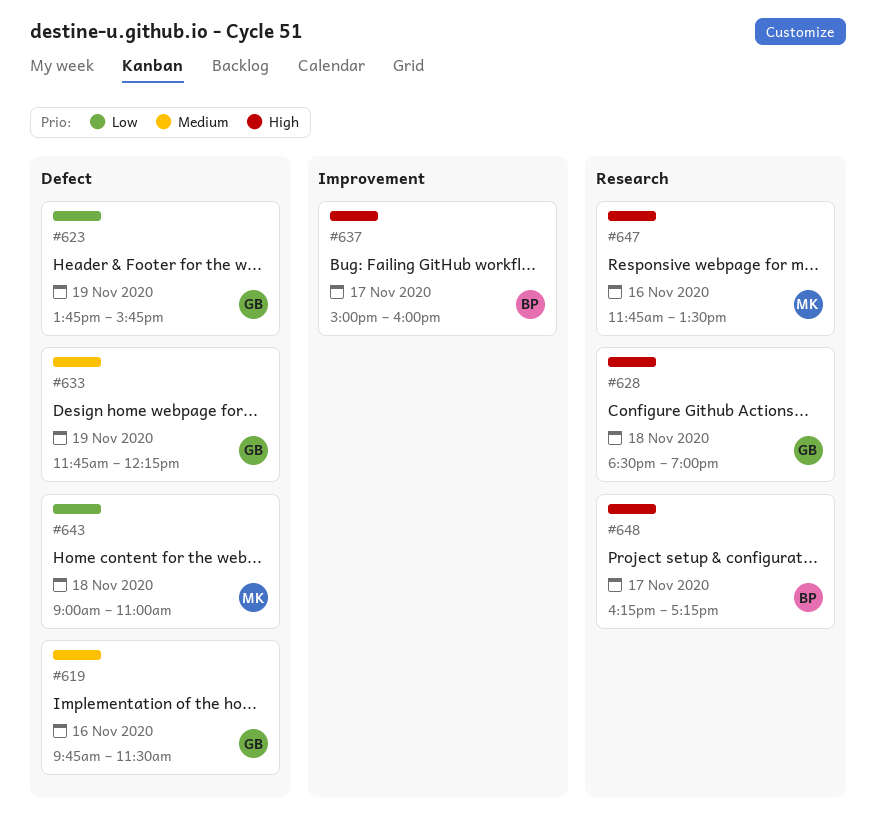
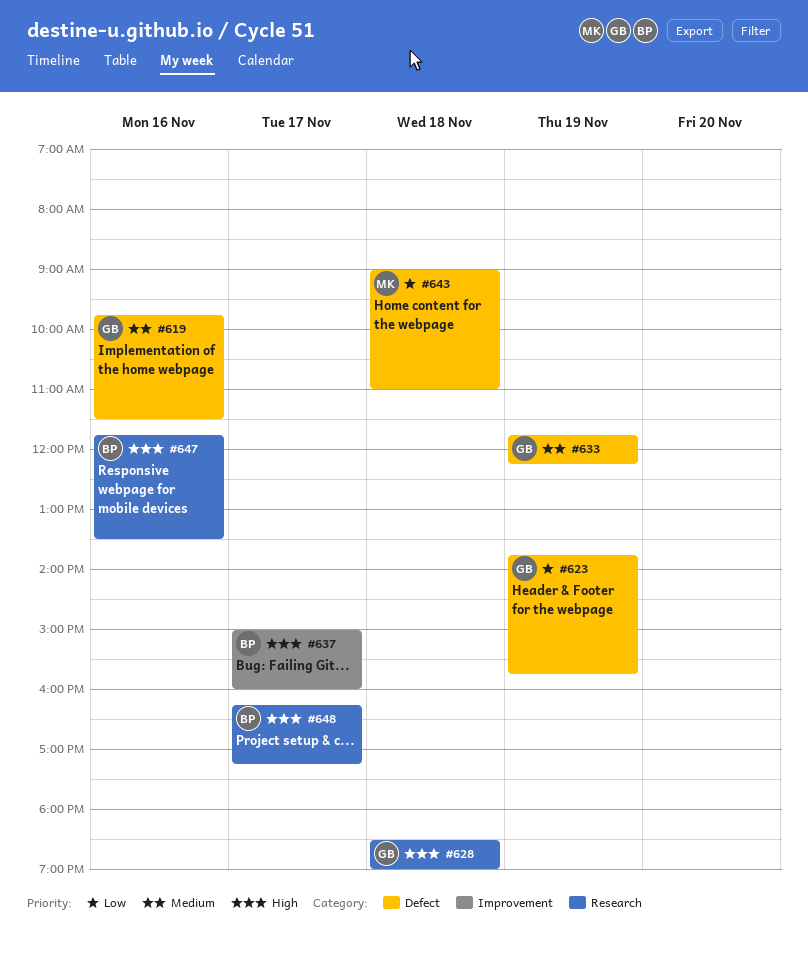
#647, owner: MK -> BP

